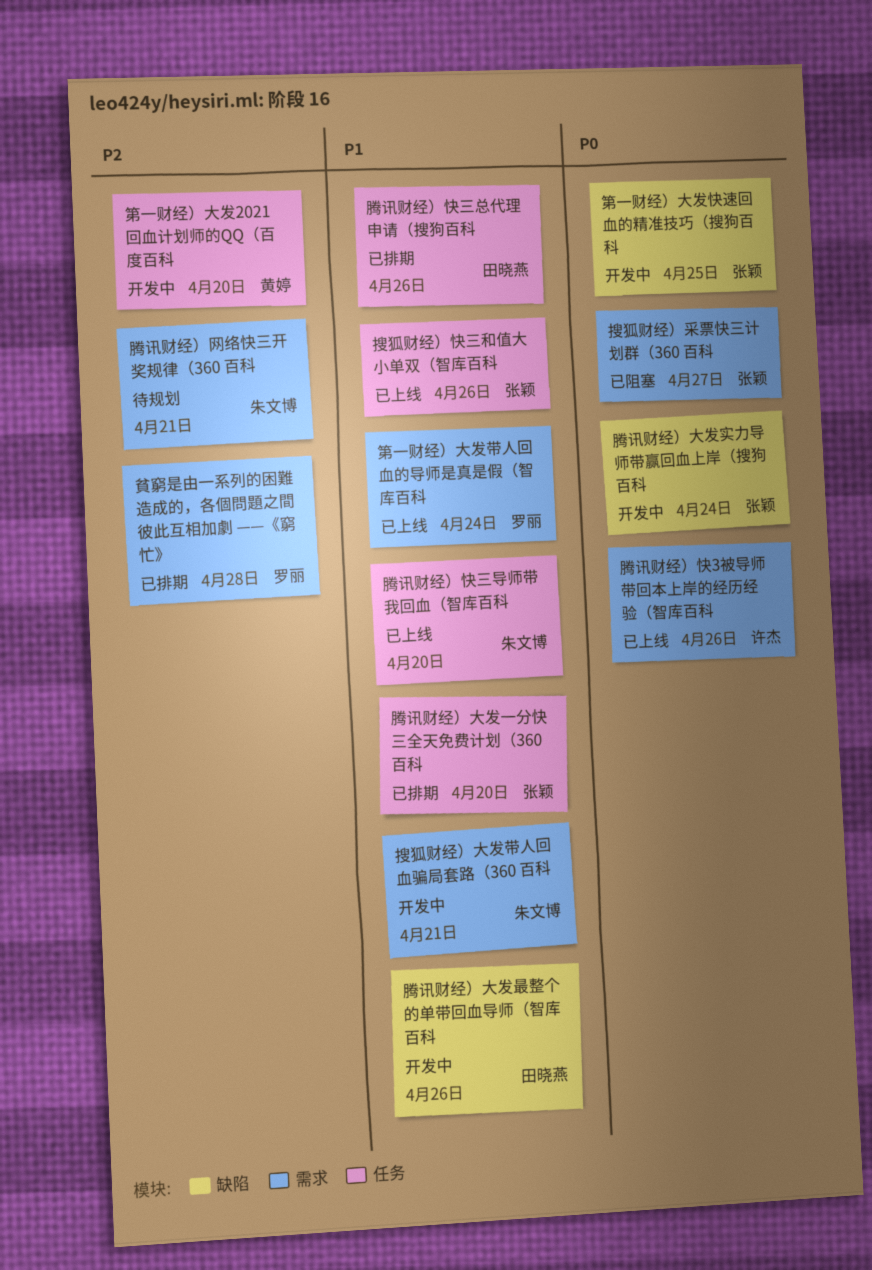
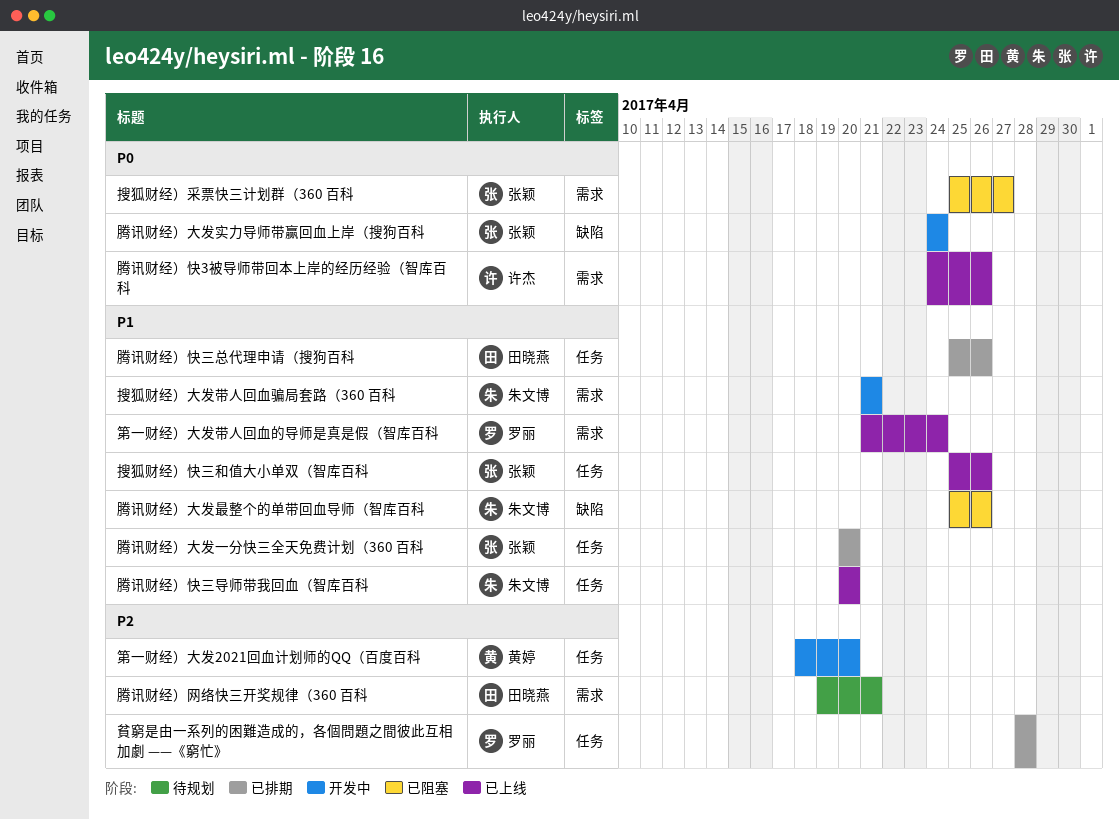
第一财经）大发快速回血的精准技巧（搜狗百科: present -> none
腾讯财经）大发最整个的单带回血导师（智库百科, status: 开发中 -> 已阻塞
腾讯财经）大发最整个的单带回血导师（智库百科, owner: 田晓燕 -> 朱文博
腾讯财经）网络快三开奖规律（360 百科, owner: 朱文博 -> 田晓燕
貧窮是由一系列的困難造成的，各個問題之間彼此互相加劇 ——《窮忙》, label: 需求 -> 任务

